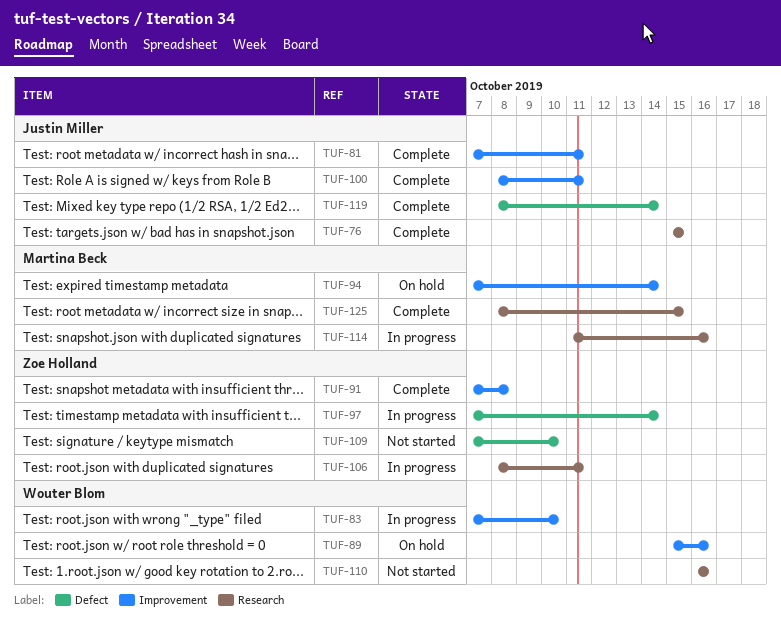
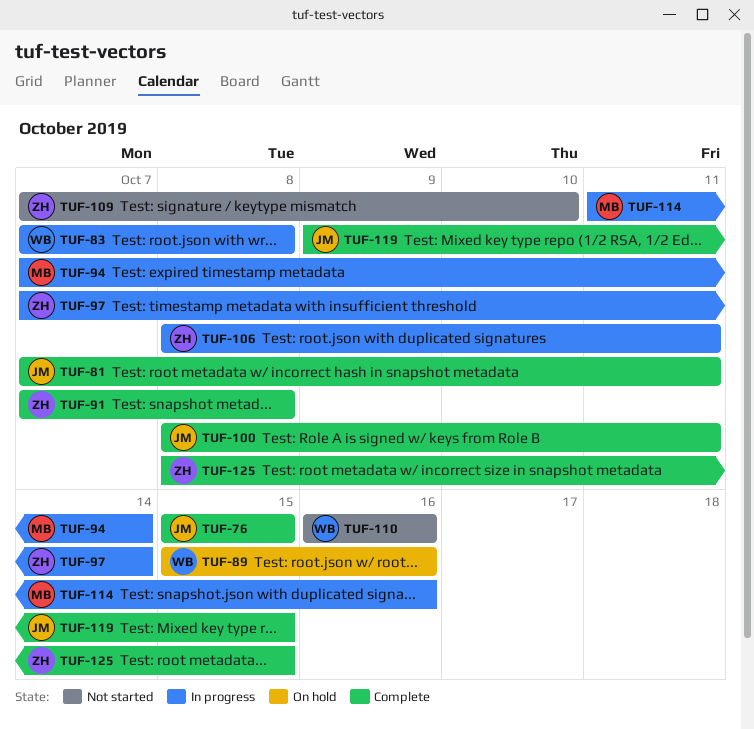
TUF-83, due: Oct 10 -> Oct 8
TUF-94, status: On hold -> In progress
TUF-119, start: Oct 8 -> Oct 9
TUF-119, due: Oct 14 -> Oct 15
TUF-125, owner: Martina Beck -> Zoe Holland

